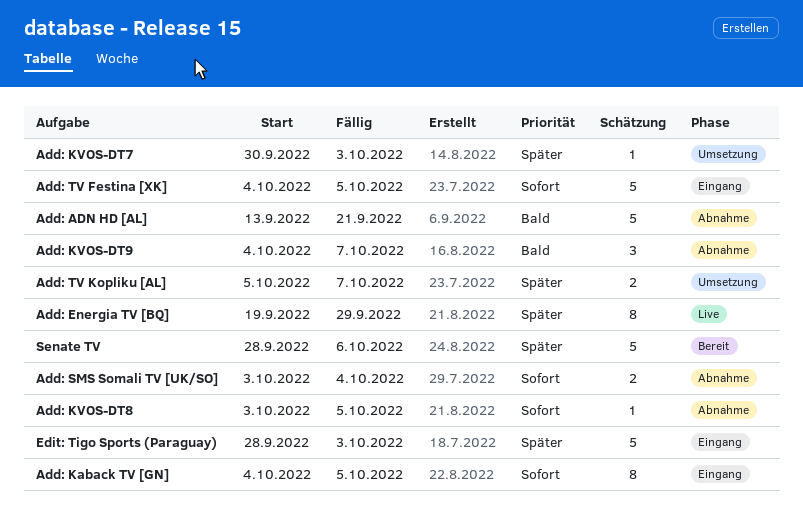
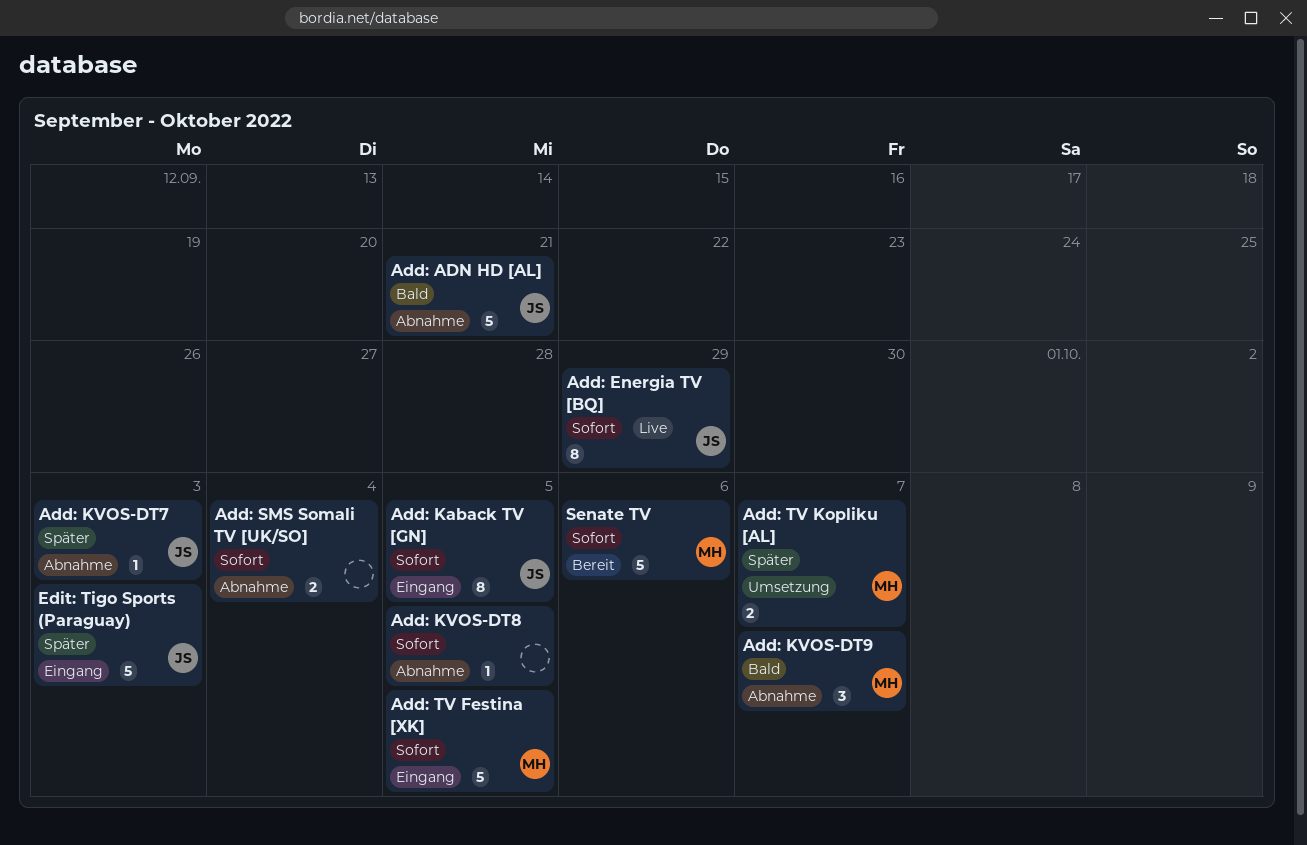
Add: Energia TV [BQ], priority: Später -> Sofort
Add: KVOS-DT7, status: Umsetzung -> Abnahme
Senate TV, priority: Später -> Sofort

